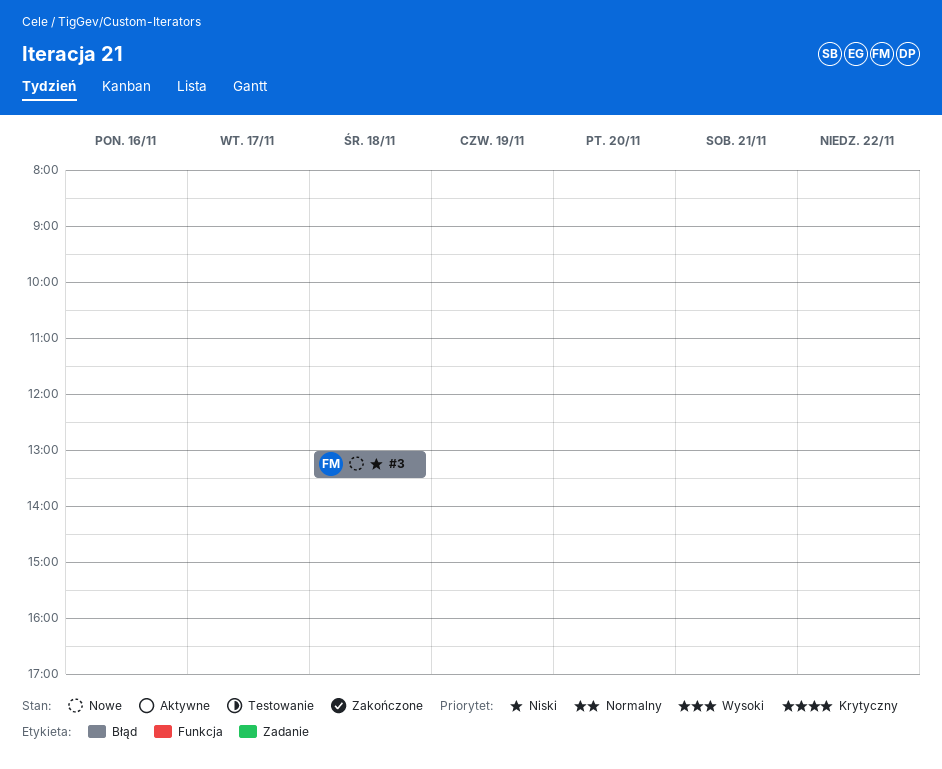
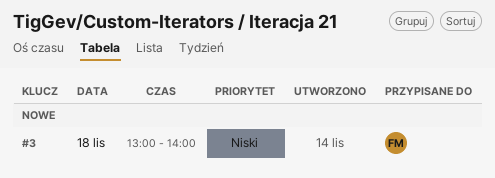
#3, ends: 13:30 -> 14:00

